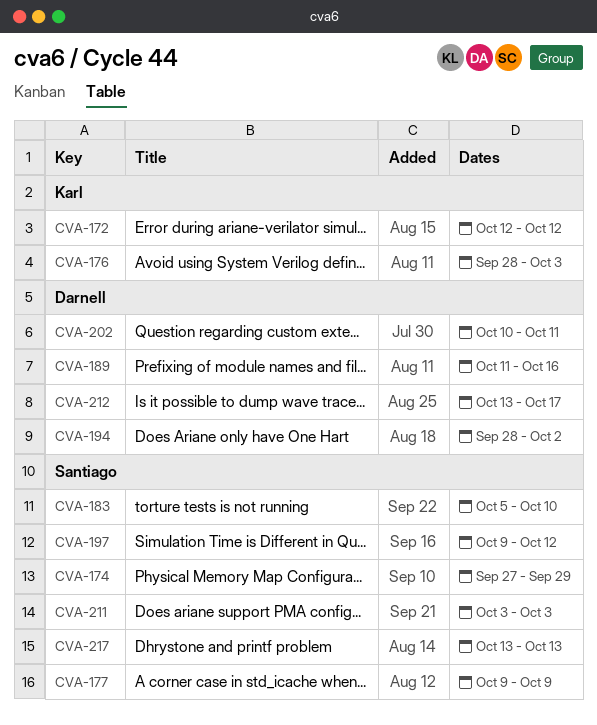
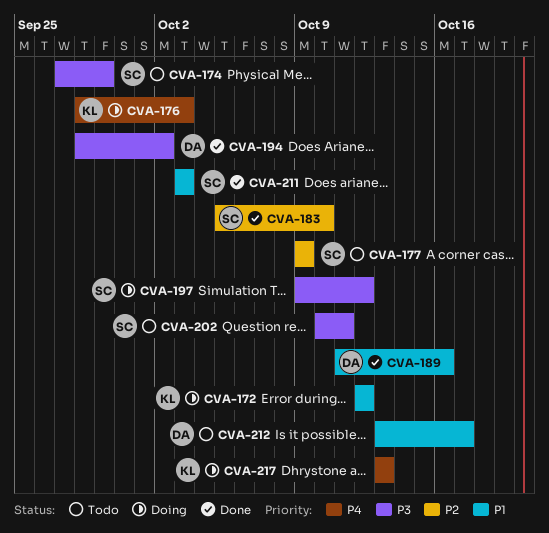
CVA-202, owner: Darnell -> Santiago
CVA-217, owner: Santiago -> Karl

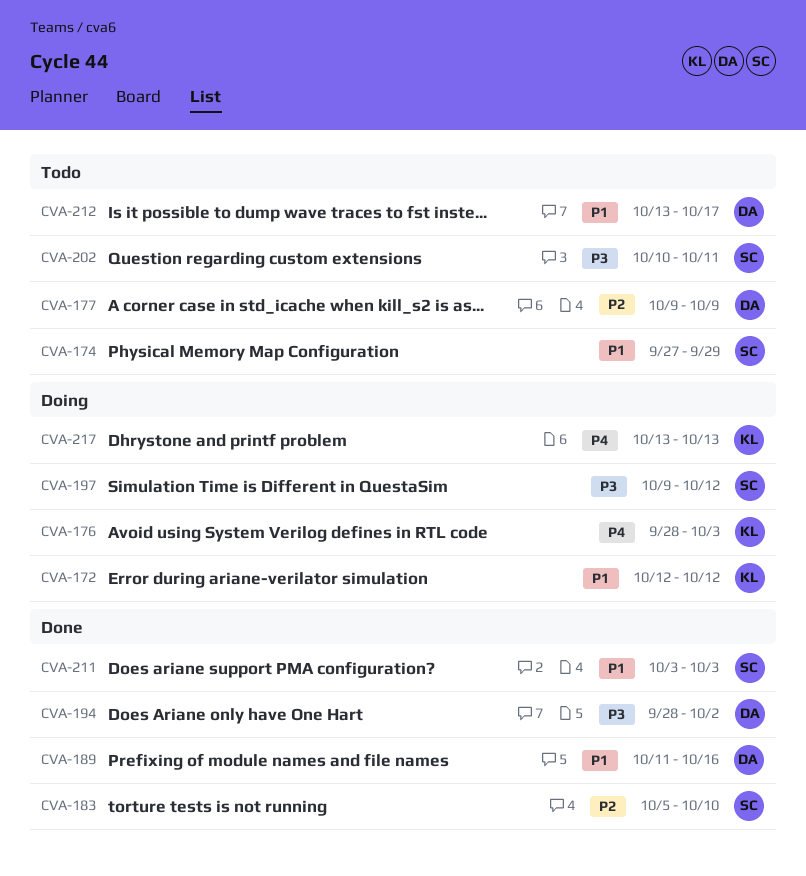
CVA-174, priority: P3 -> P1
CVA-177, owner: SC -> DA

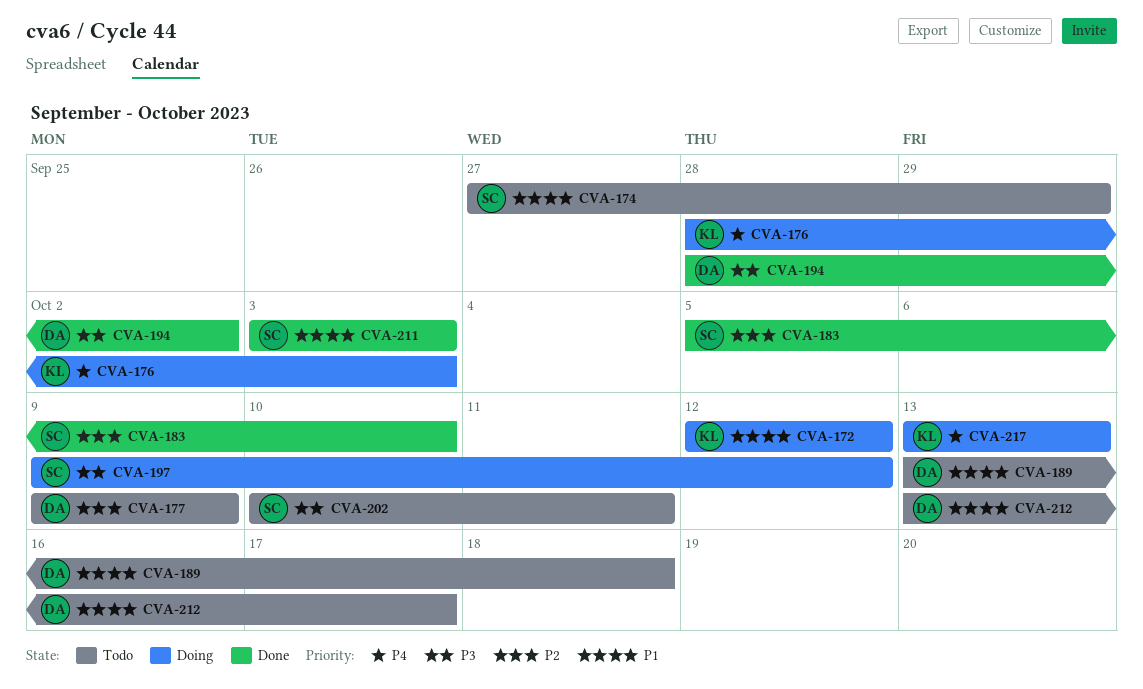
CVA-189, status: Done -> Todo
CVA-189, start: Oct 11 -> Oct 13
CVA-189, due: Oct 16 -> Oct 18

